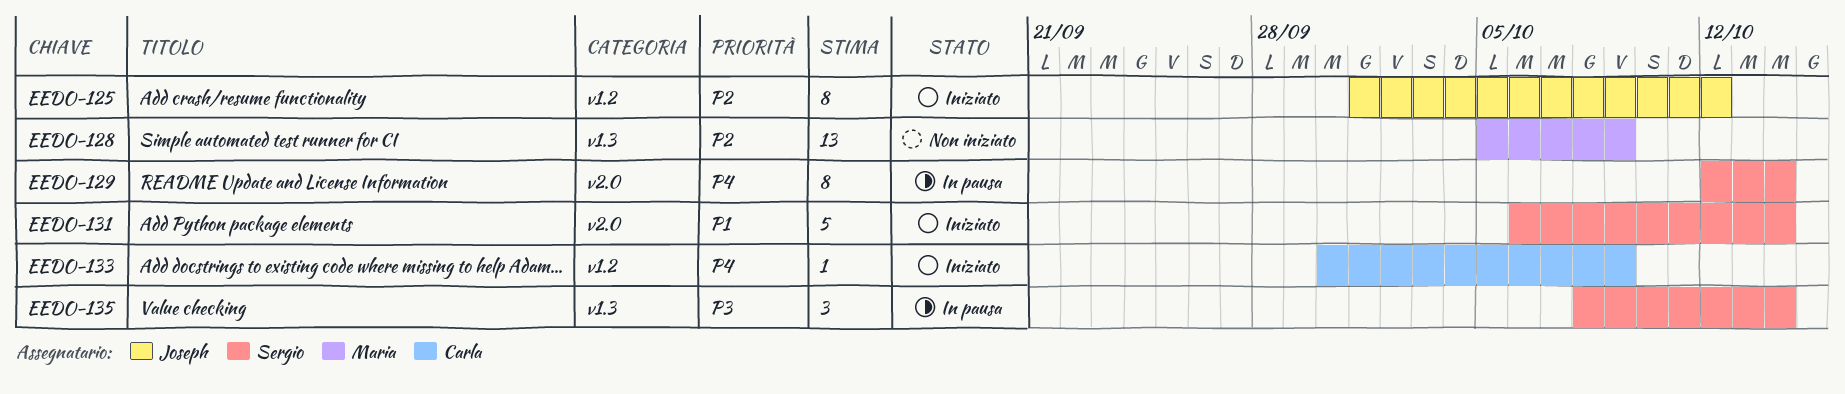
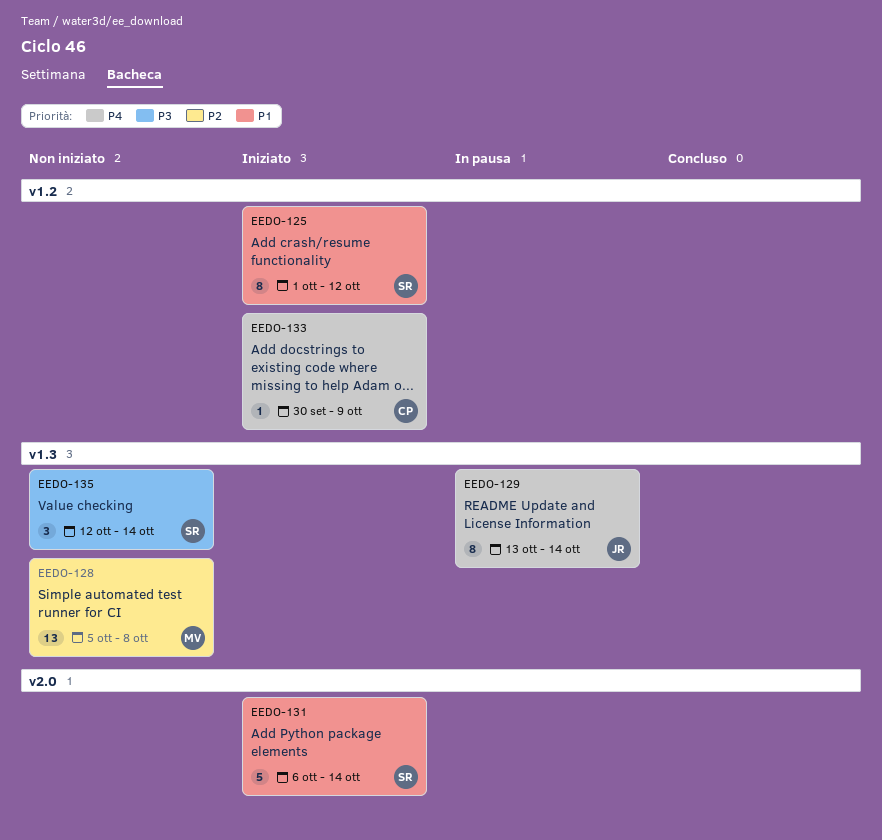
EEDO-125, owner: Joseph -> Sergio
EEDO-125, priority: P2 -> P1
EEDO-128, due: Oct 9 -> Oct 8
EEDO-129, owner: Sergio -> Joseph
EEDO-129, label: v2.0 -> v1.3
EEDO-129, start: Oct 12 -> Oct 13
EEDO-135, status: In pausa -> Non iniziato
EEDO-135, start: Oct 8 -> Oct 12

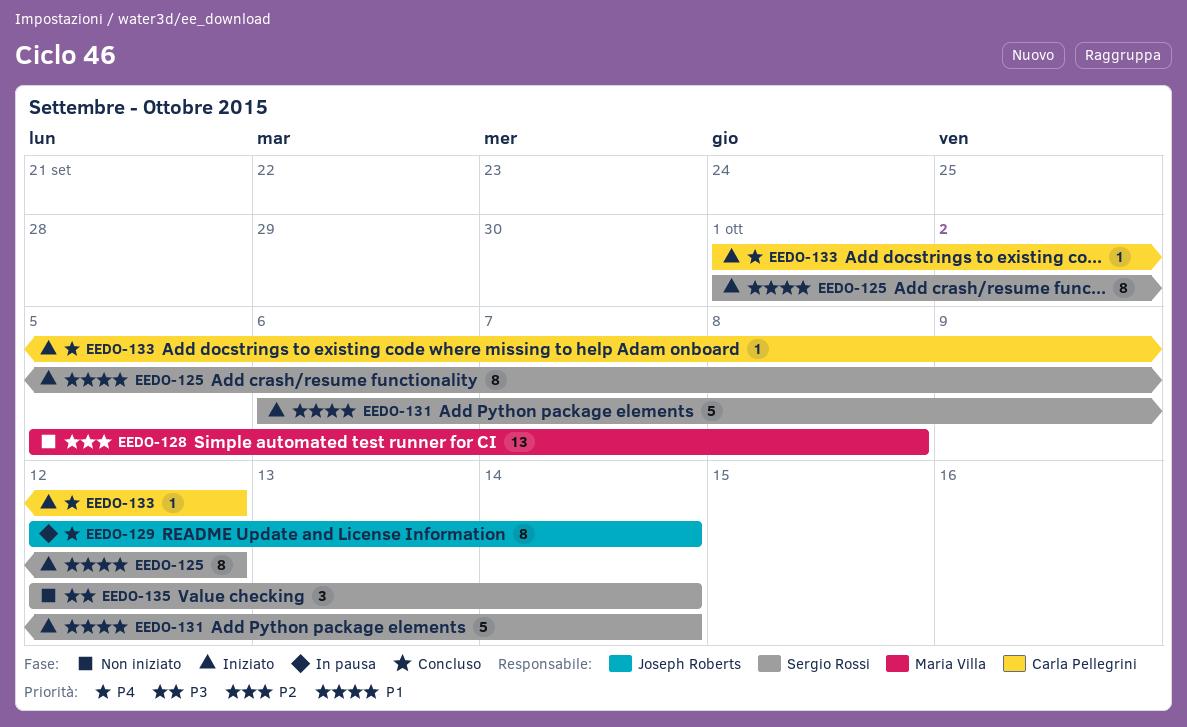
EEDO-129, start: Oct 13 -> Oct 12
EEDO-133, start: Sep 30 -> Oct 1
EEDO-133, due: Oct 9 -> Oct 12

